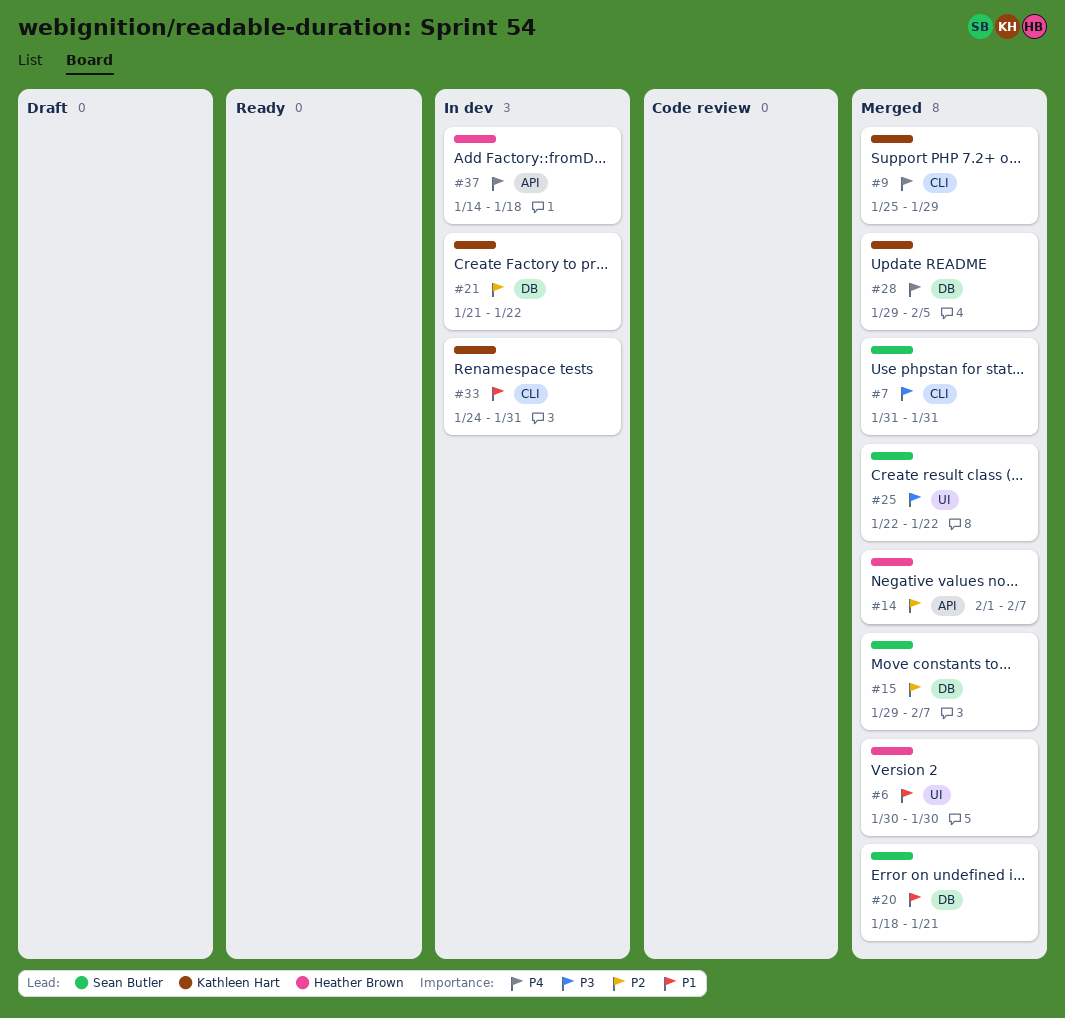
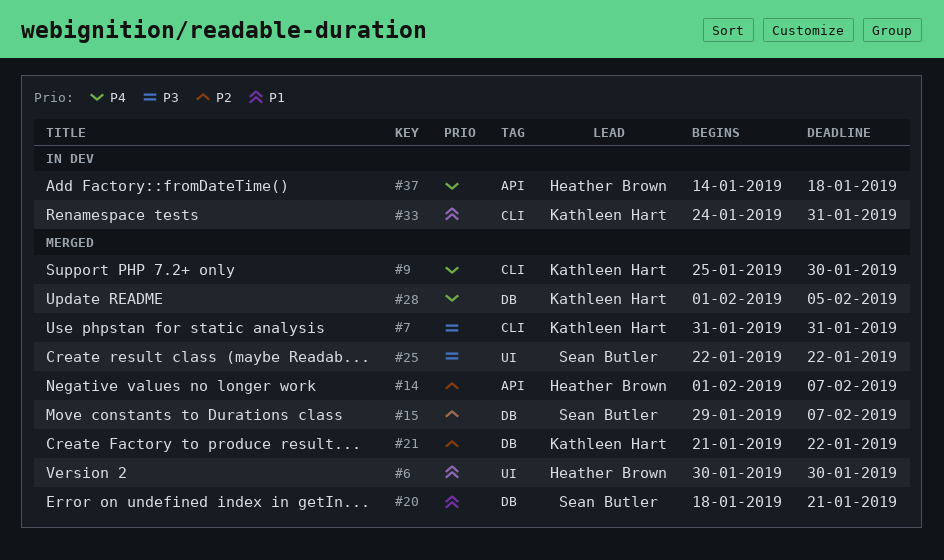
#7, owner: Sean Butler -> Kathleen Hart
#9, due: Jan 29 -> Jan 30
#21, status: In dev -> Merged
#28, start: Jan 29 -> Feb 1

